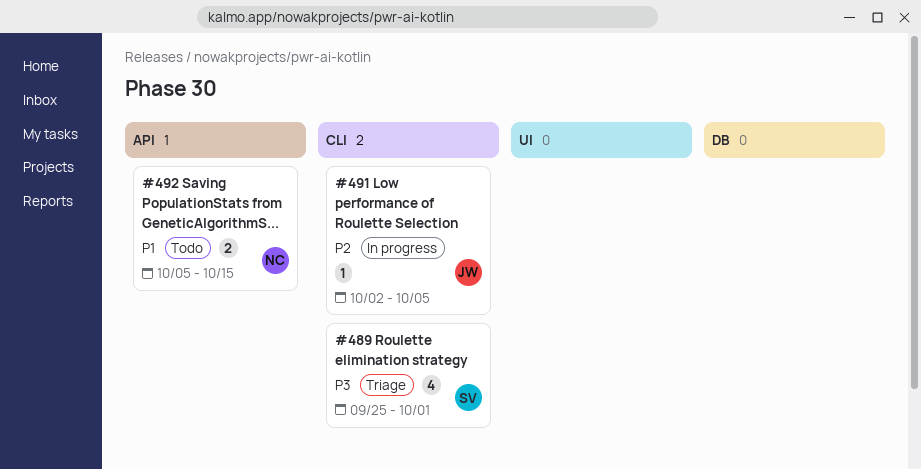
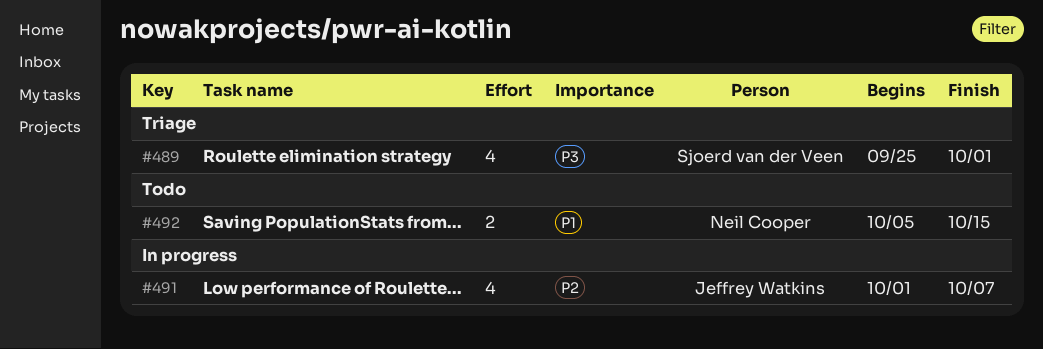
#491, estimate: 1 -> 4
#491, start: Oct 2 -> Oct 1
#491, due: Oct 5 -> Oct 7

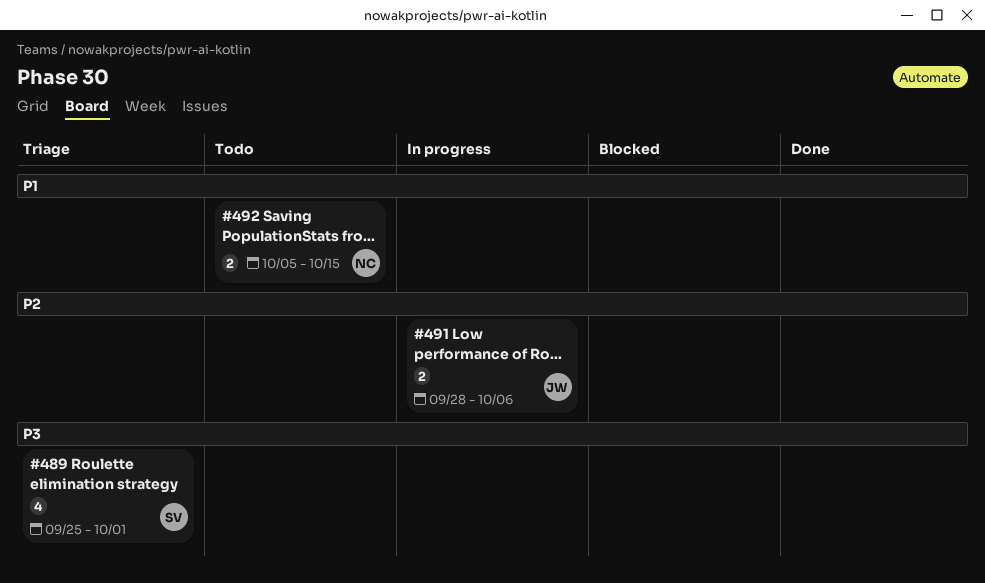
#491, estimate: 4 -> 2
#491, start: Oct 1 -> Sep 28
#491, due: Oct 7 -> Oct 6

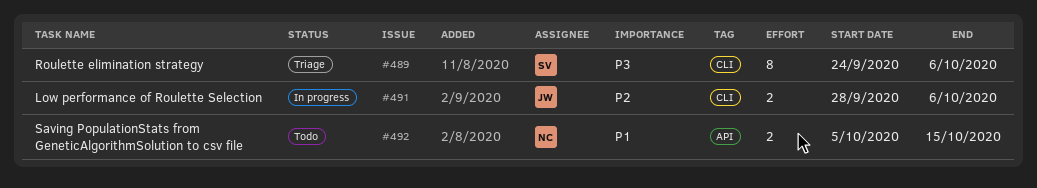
#489, estimate: 4 -> 8
#489, start: Sep 25 -> Sep 24
#489, due: Oct 1 -> Oct 6

